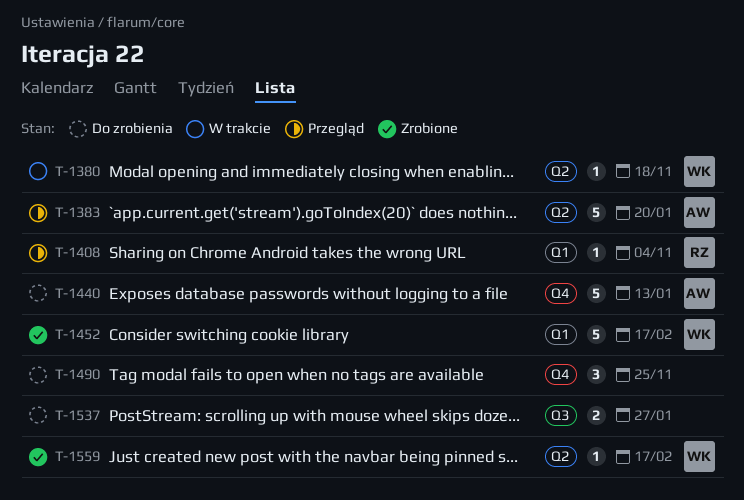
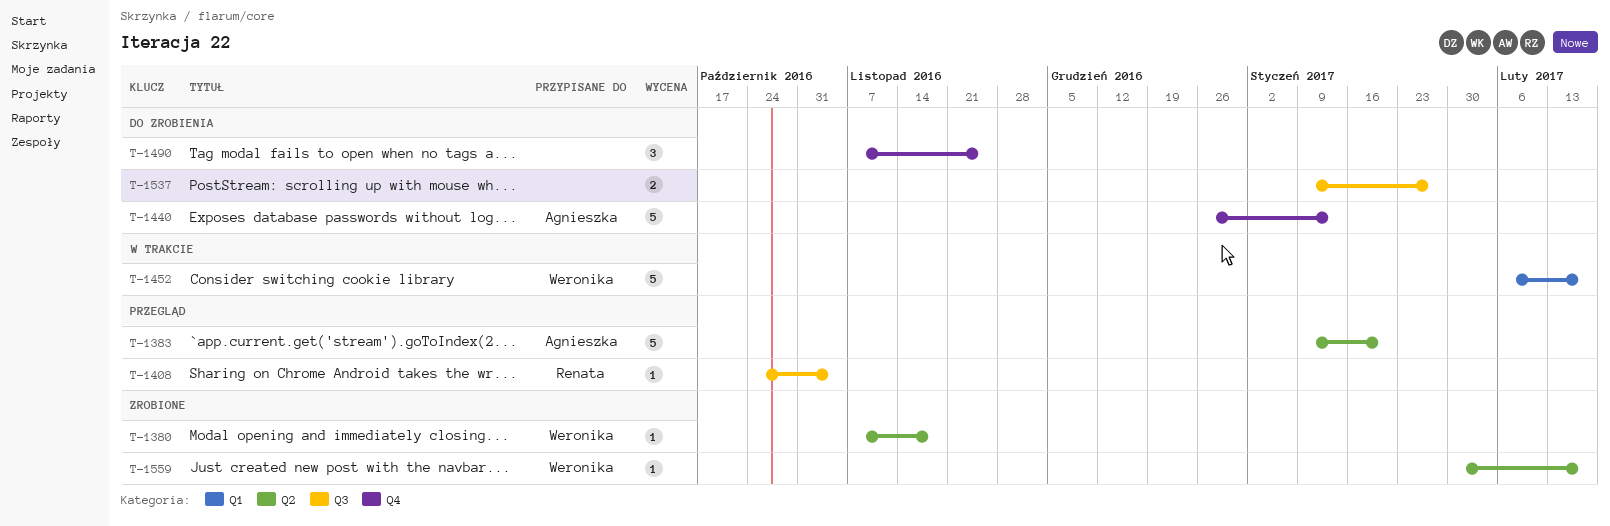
T-1380, status: W trakcie -> Zrobione
T-1408, label: Q1 -> Q3
T-1452, status: Zrobione -> W trakcie

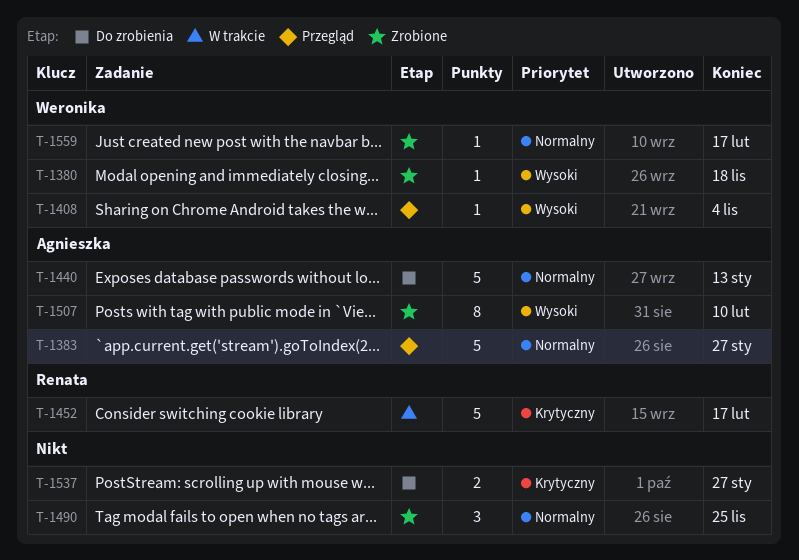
T-1383, due: Jan 20 -> Jan 27
T-1408, owner: Renata -> Weronika
T-1452, owner: Weronika -> Renata
T-1490, status: Do zrobienia -> Zrobione
T-1507: none -> present

